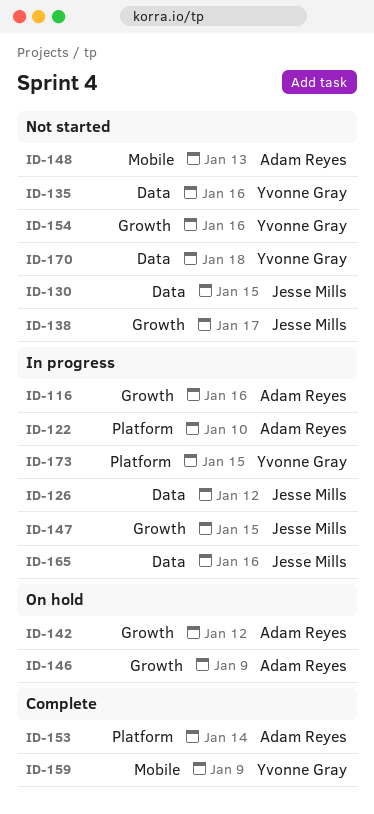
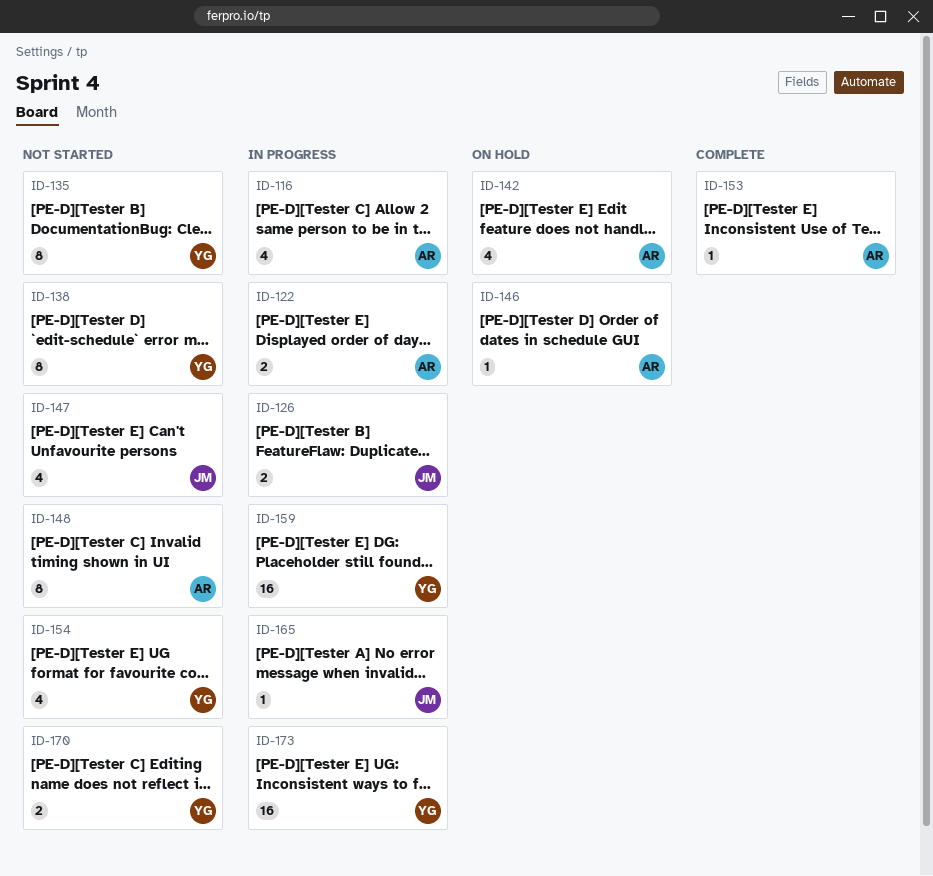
ID-130: present -> none
ID-138, owner: Jesse Mills -> Yvonne Gray
ID-147, status: In progress -> Not started
ID-159, status: Complete -> In progress

